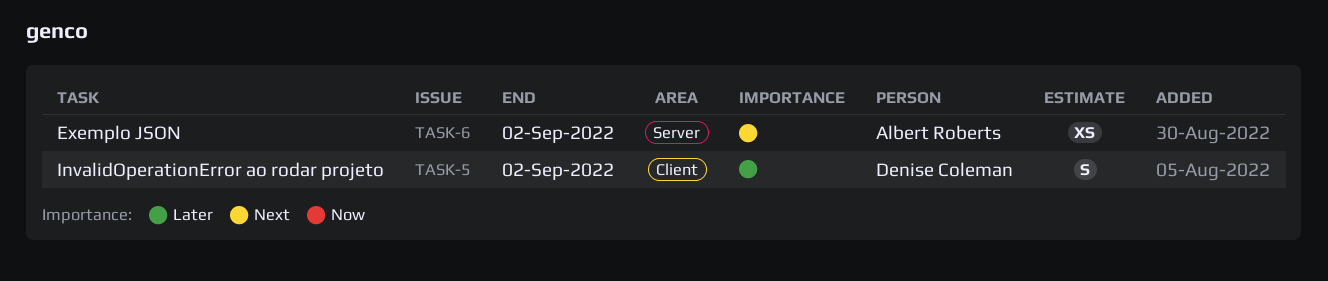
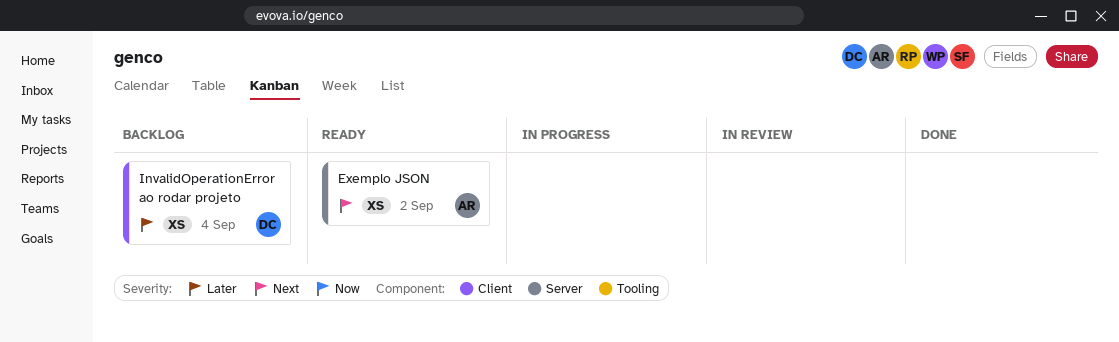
InvalidOperationError ao rodar projeto, estimate: S -> XS
InvalidOperationError ao rodar projeto, due: Sep 2 -> Sep 4

